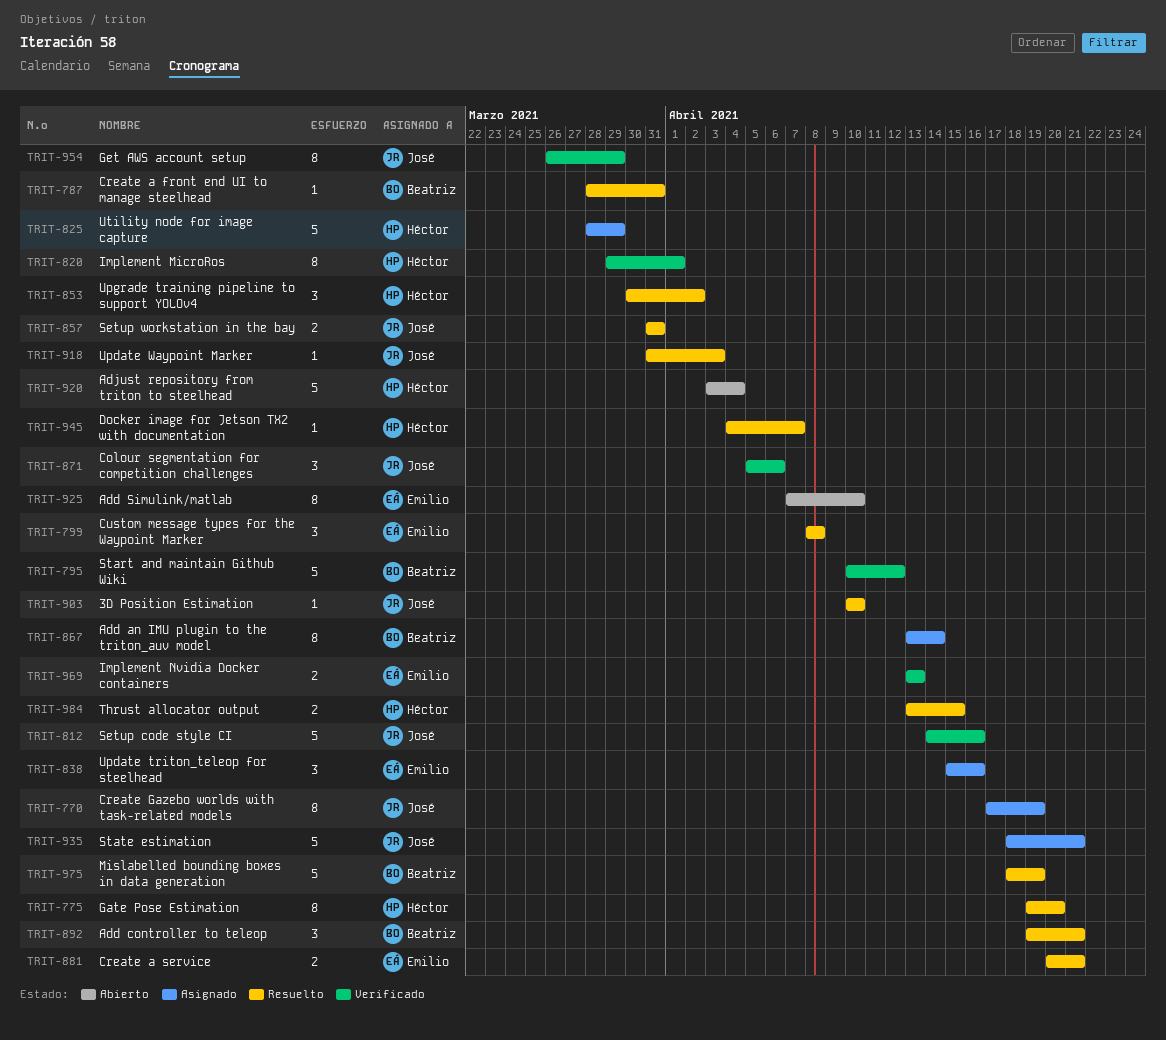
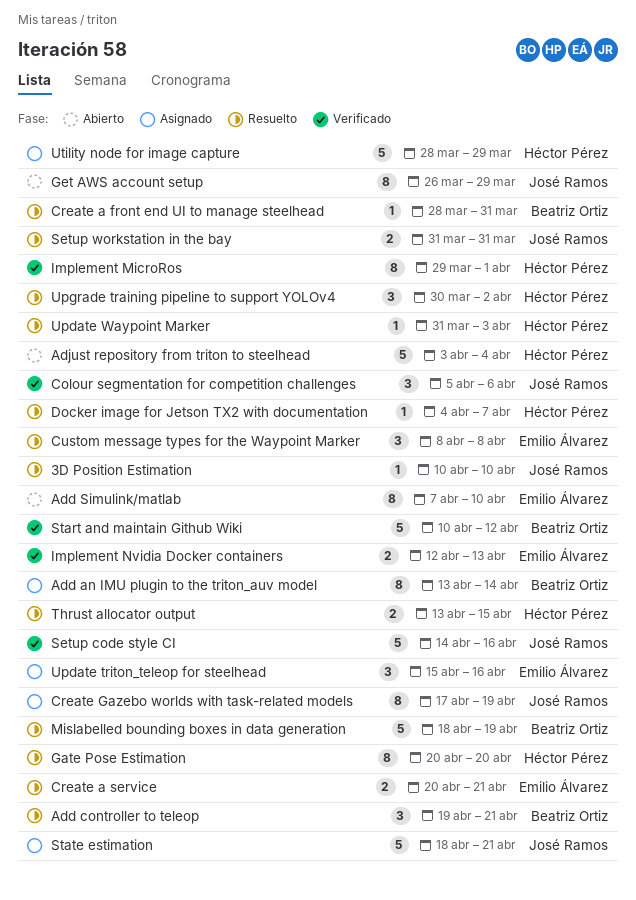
Gate Pose Estimation, start: Apr 19 -> Apr 20
Get AWS account setup, status: Verificado -> Abierto
Implement Nvidia Docker containers, start: Apr 13 -> Apr 12
Update Waypoint Marker, owner: José Ramos -> Héctor Pérez

